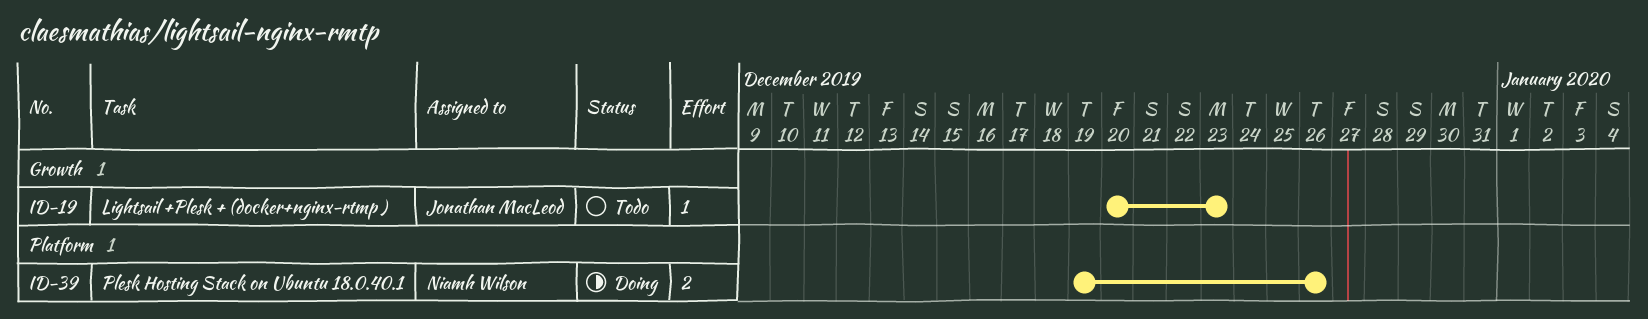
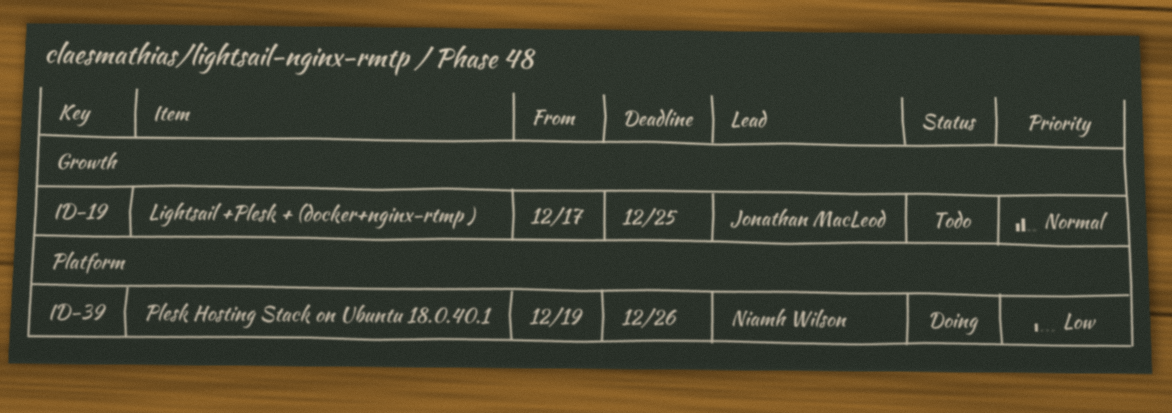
ID-19, start: Dec 20 -> Dec 17
ID-19, due: Dec 23 -> Dec 25

